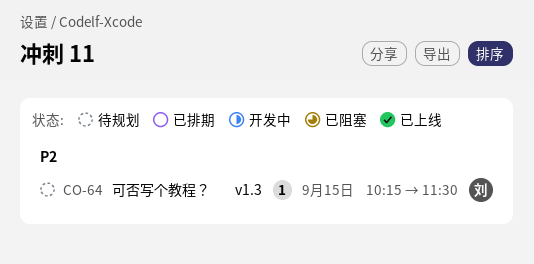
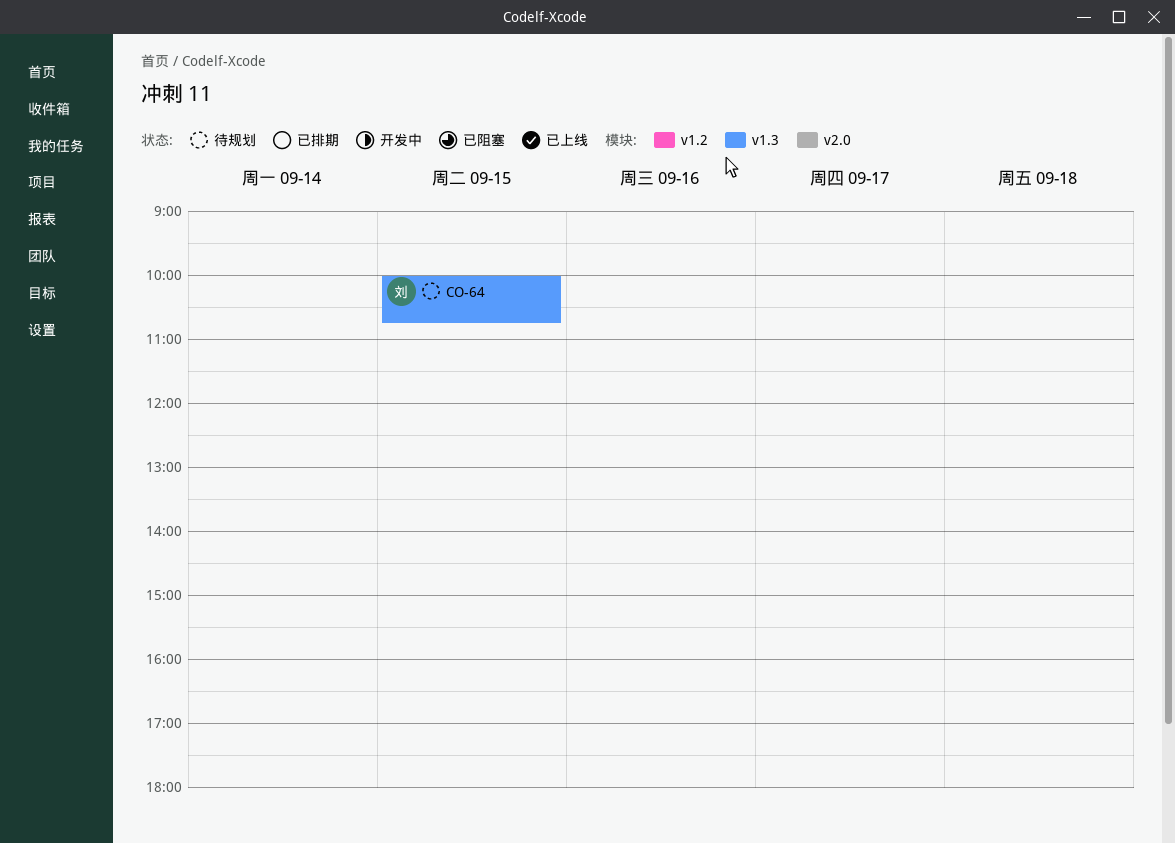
CO-64, begins: 10:15 -> 10:00
CO-64, ends: 11:30 -> 10:45

